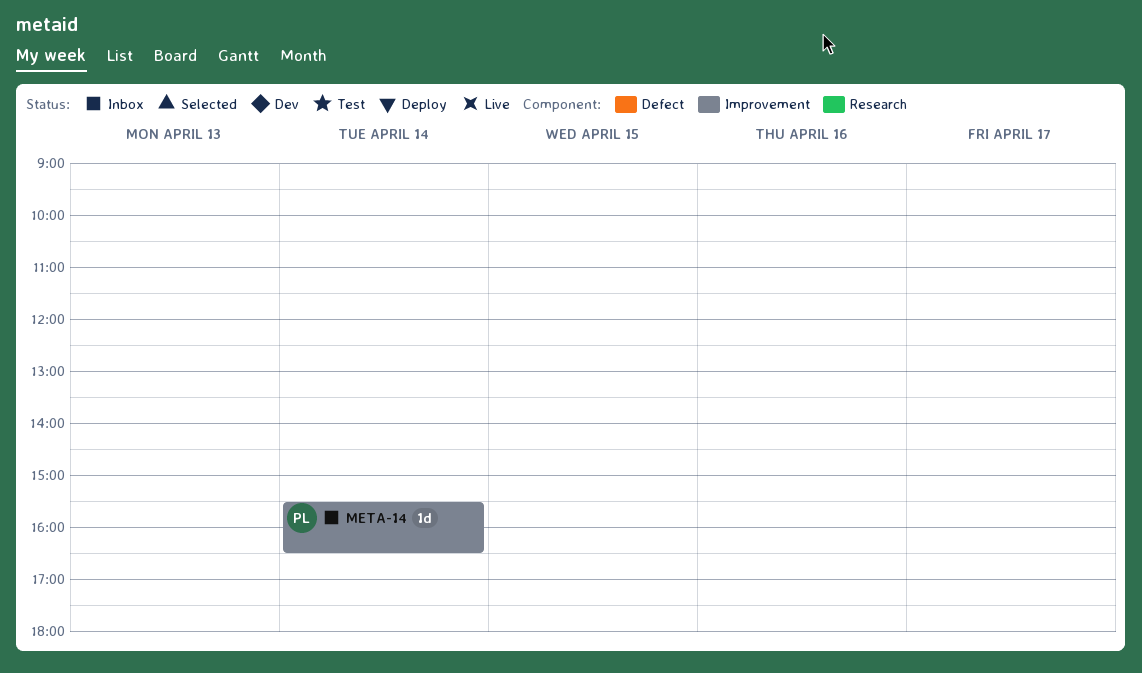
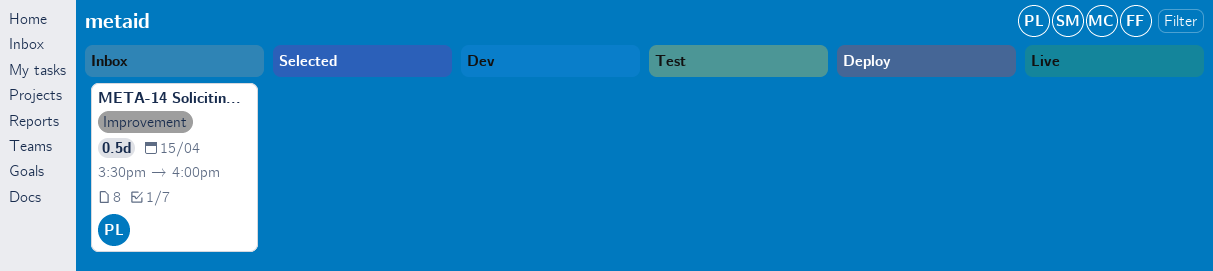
META-14, estimate: 1d -> 0.5d
META-14, day: Apr 14 -> Apr 15
META-14, ends: 16:30 -> 16:00

